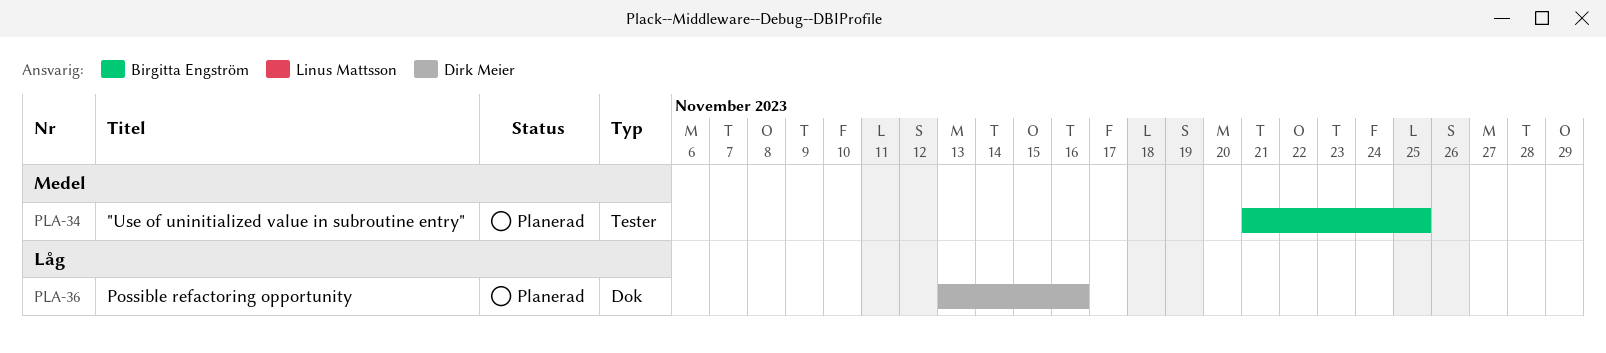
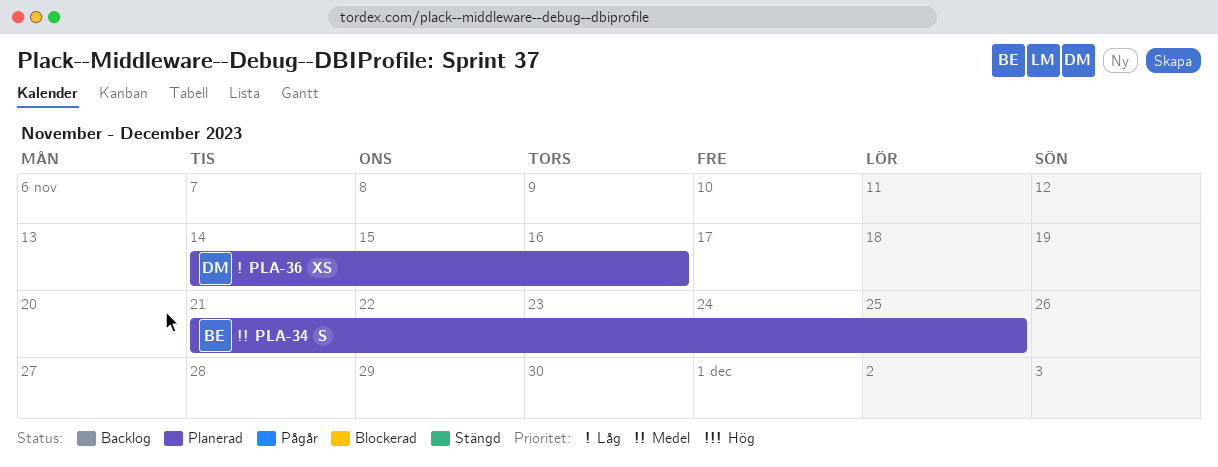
PLA-36, start: Nov 13 -> Nov 14

